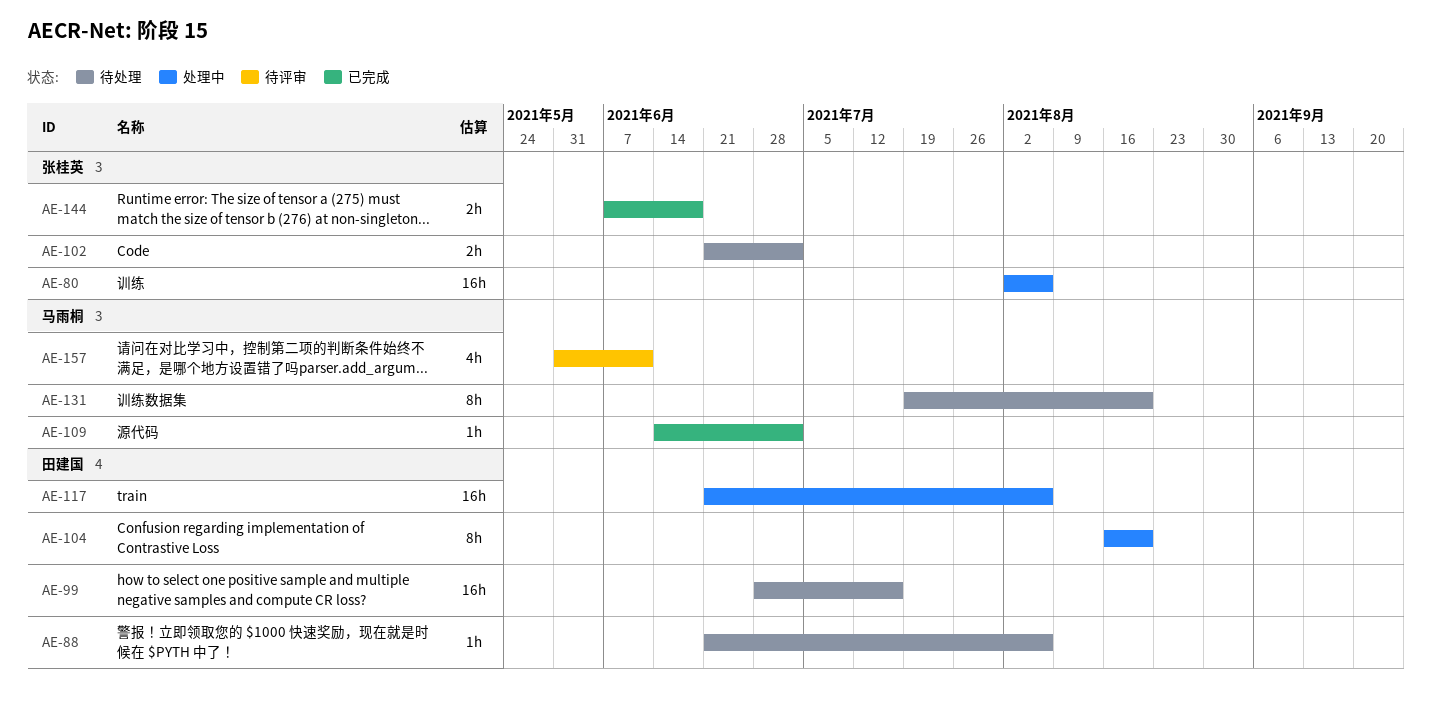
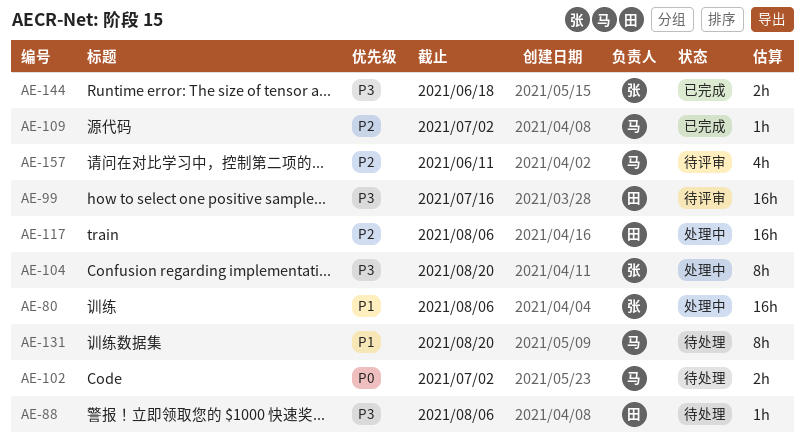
AE-99, status: 待处理 -> 待评审
AE-102, owner: 张桂英 -> 马雨桐
AE-104, owner: 田建国 -> 张桂英

